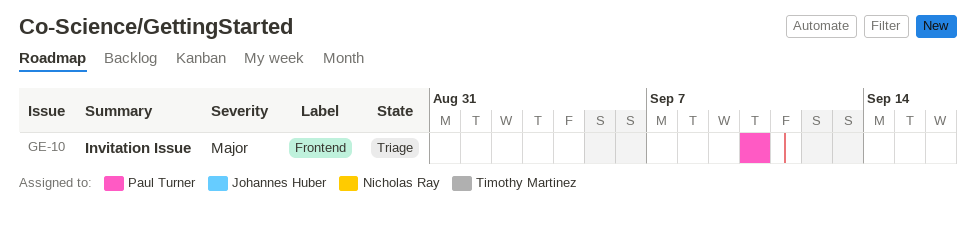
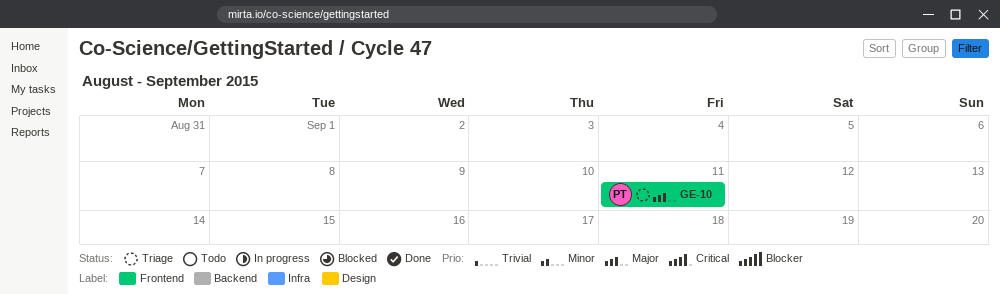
GE-10, start: Sep 10 -> Sep 11
GE-10, due: Sep 10 -> Sep 11

